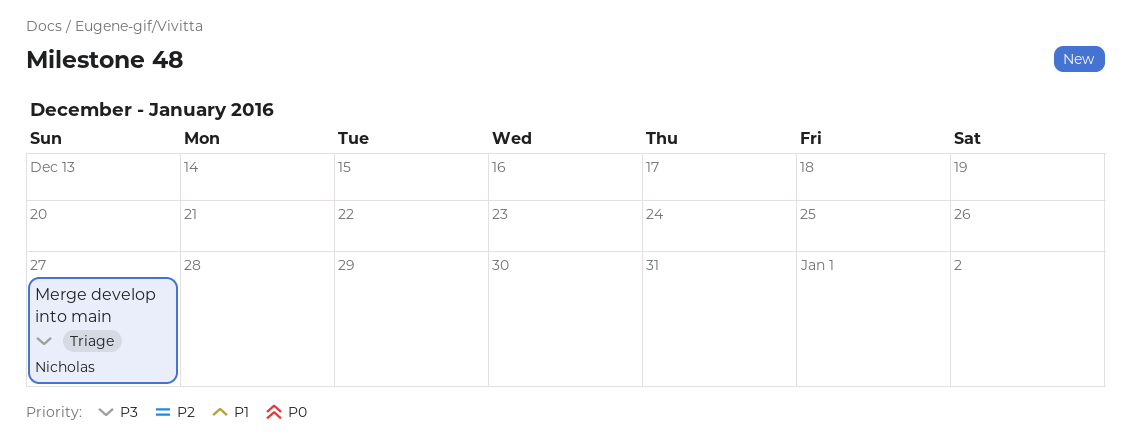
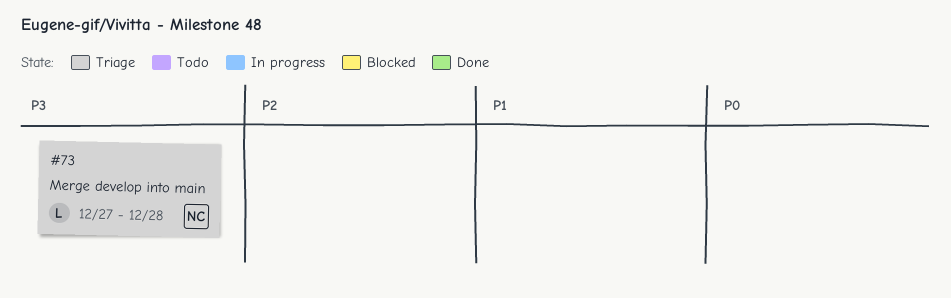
Merge develop into main, due: Dec 27 -> Dec 28

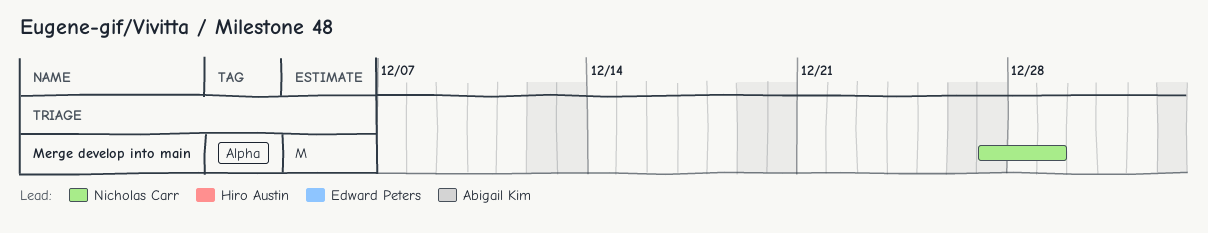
Merge develop into main, estimate: L -> M
Merge develop into main, due: Dec 28 -> Dec 29

